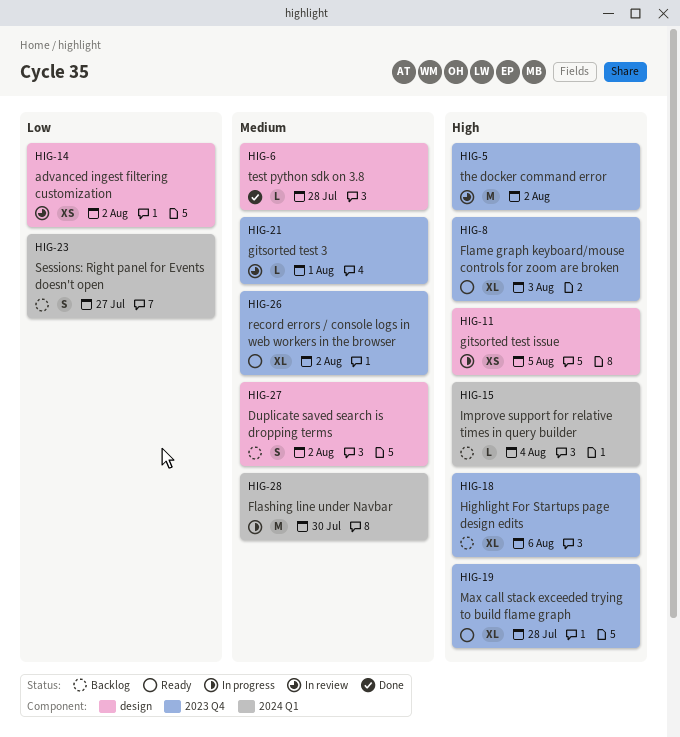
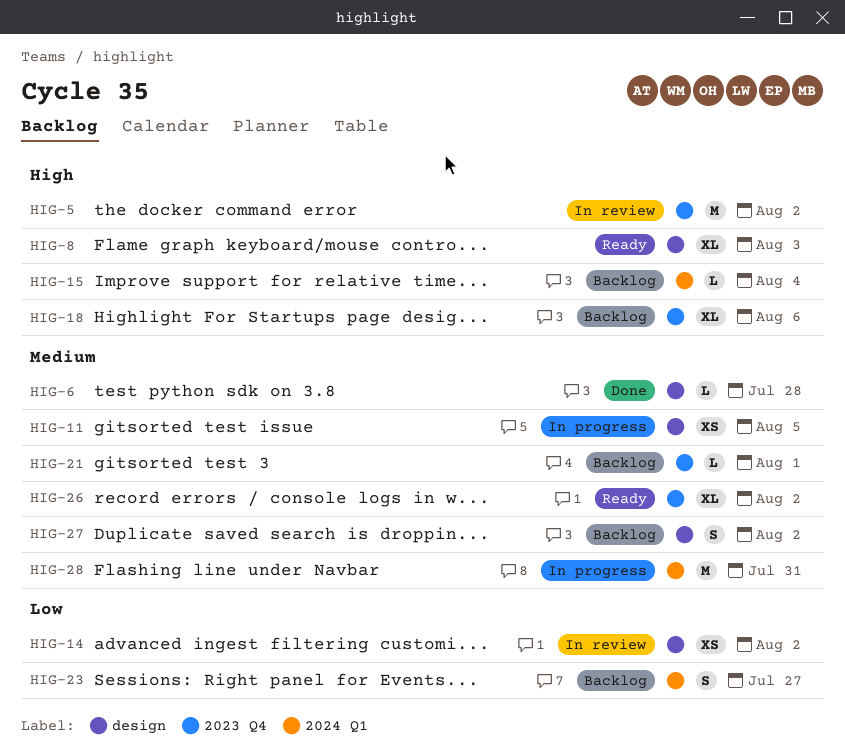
HIG-8, label: 2023 Q4 -> design
HIG-11, priority: High -> Medium
HIG-19: present -> none
HIG-21, status: In review -> Backlog
HIG-28, due: Jul 30 -> Jul 31

